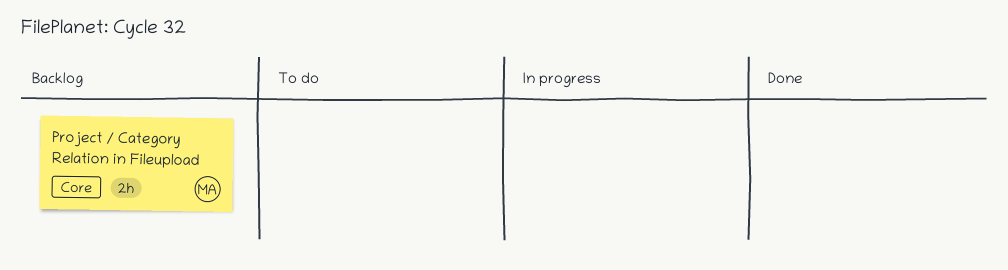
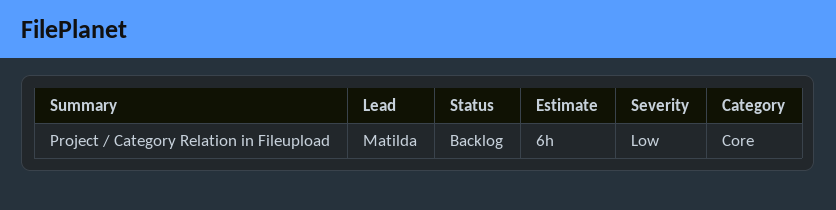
Project / Category Relation in Fileupload, estimate: 2h -> 6h

